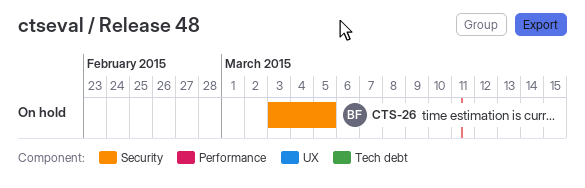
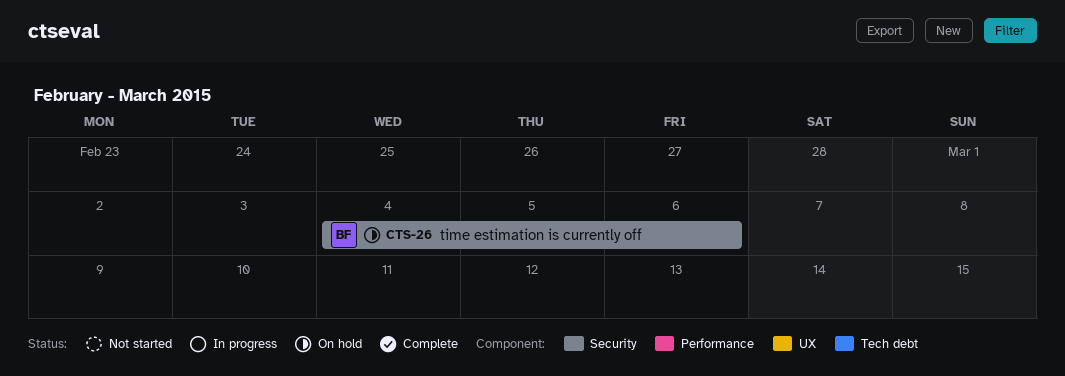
CTS-26, start: Mar 3 -> Mar 4
CTS-26, due: Mar 5 -> Mar 6

